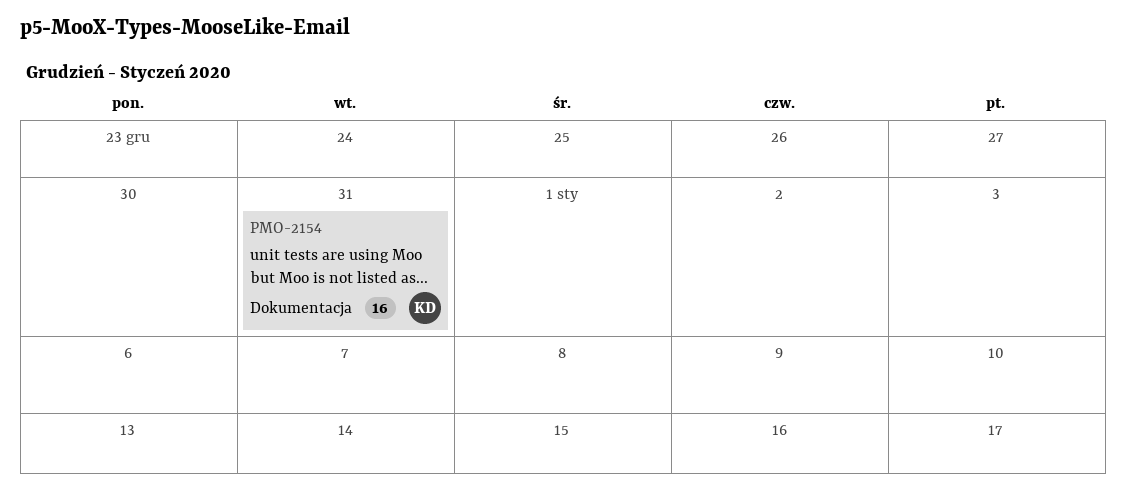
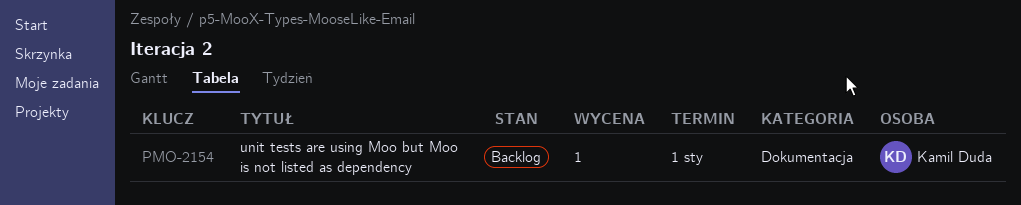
PMO-2154, estimate: 16 -> 1
PMO-2154, due: Dec 31 -> Jan 1

